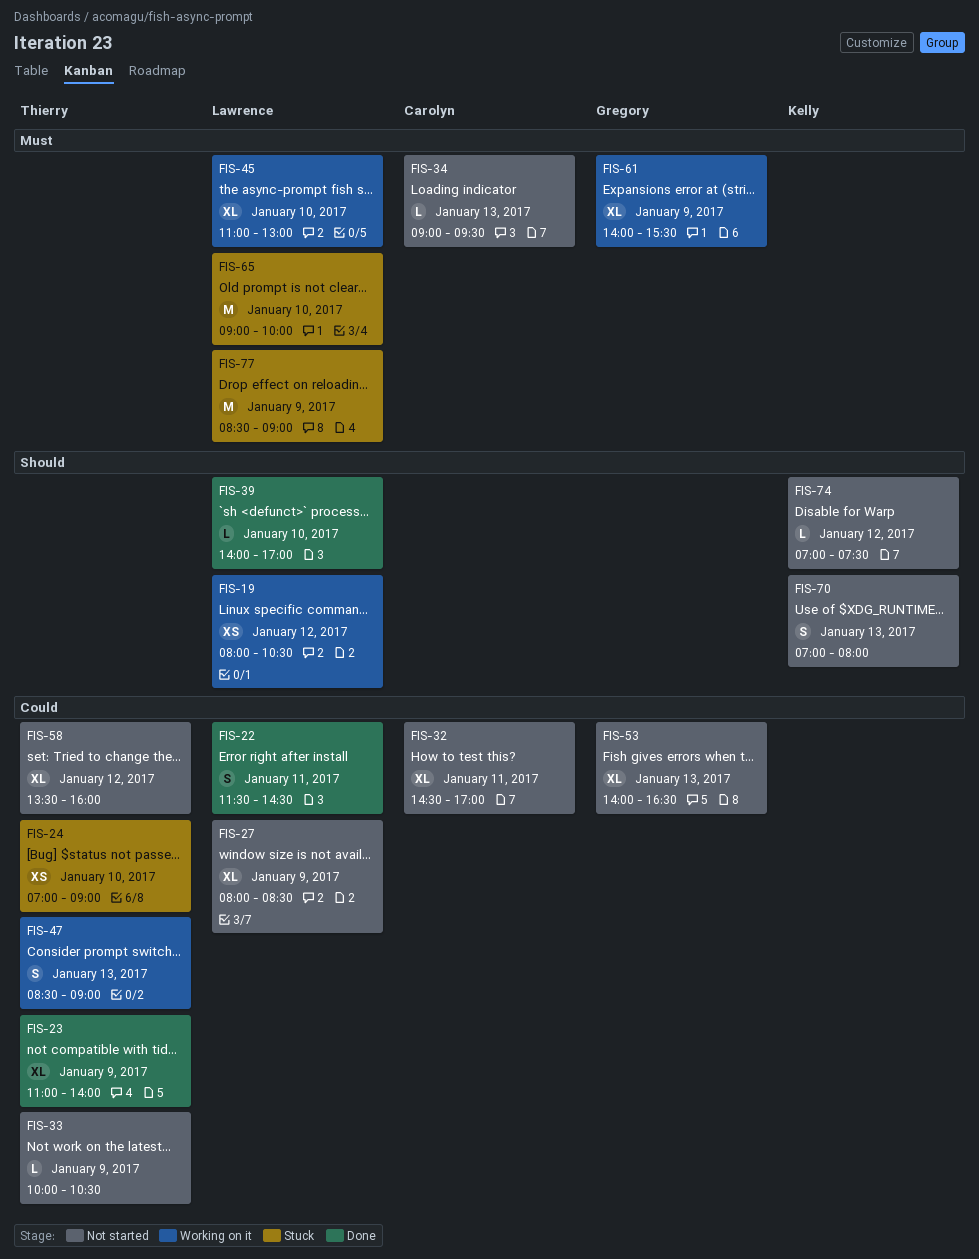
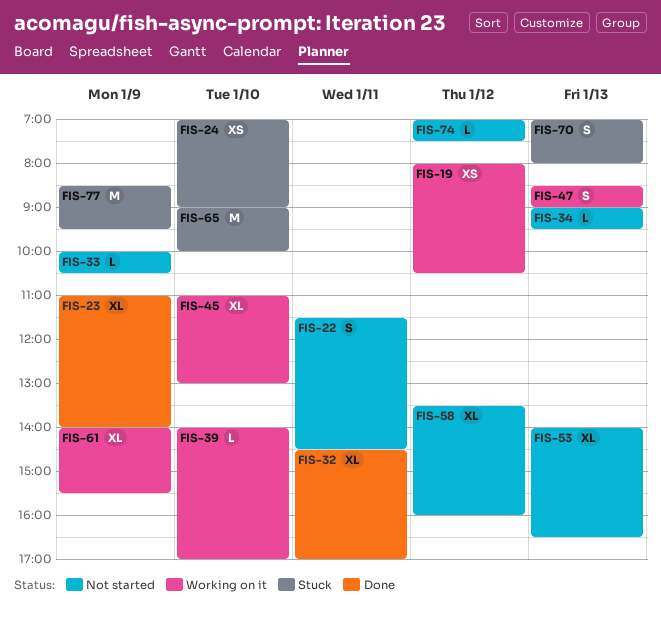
FIS-22, status: Done -> Not started
FIS-27: present -> none
FIS-32, status: Not started -> Done
FIS-39, status: Done -> Working on it
FIS-70, status: Not started -> Stuck
FIS-77, ends: 09:00 -> 09:30

